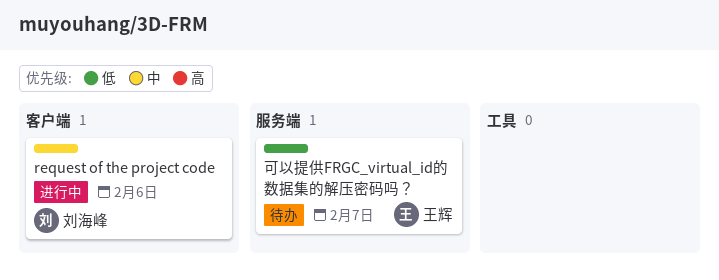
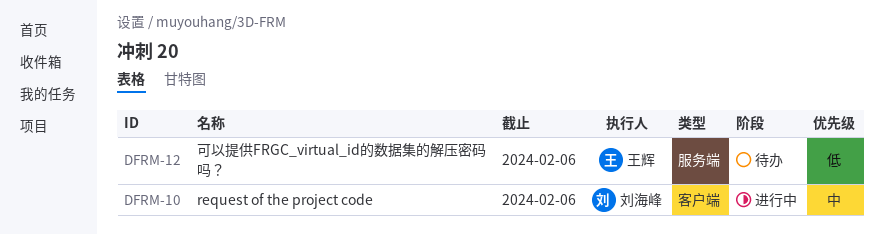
可以提供FRGC_virtual_id的数据集的解压密码吗？, due: Feb 7 -> Feb 6

